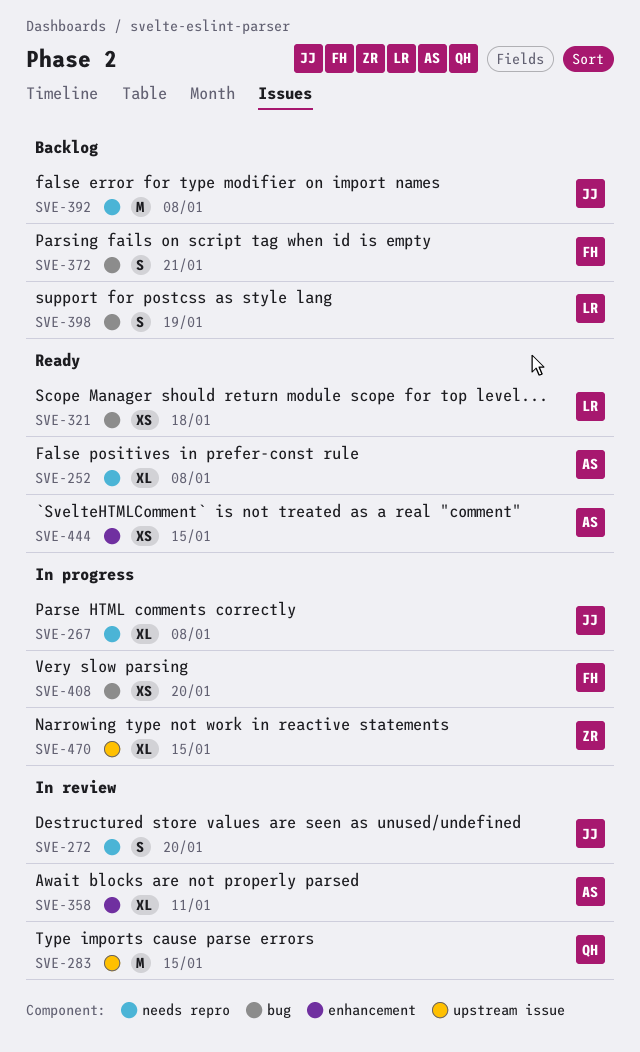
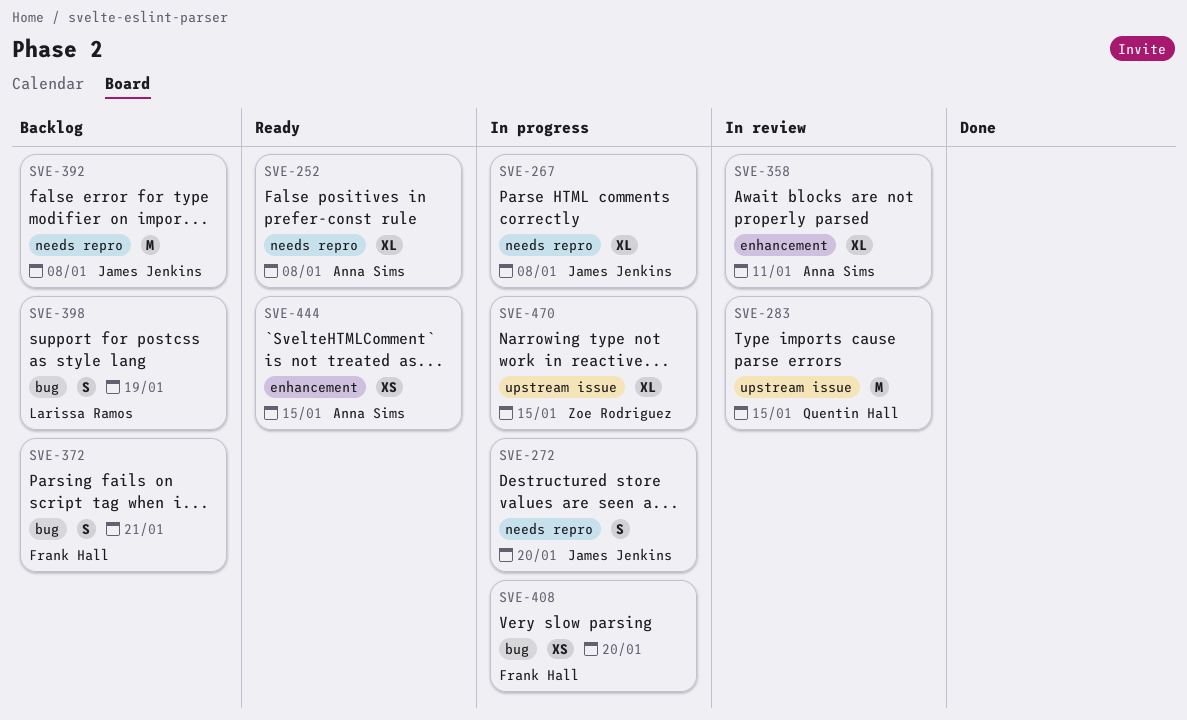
SVE-272, status: In review -> In progress
SVE-321: present -> none

